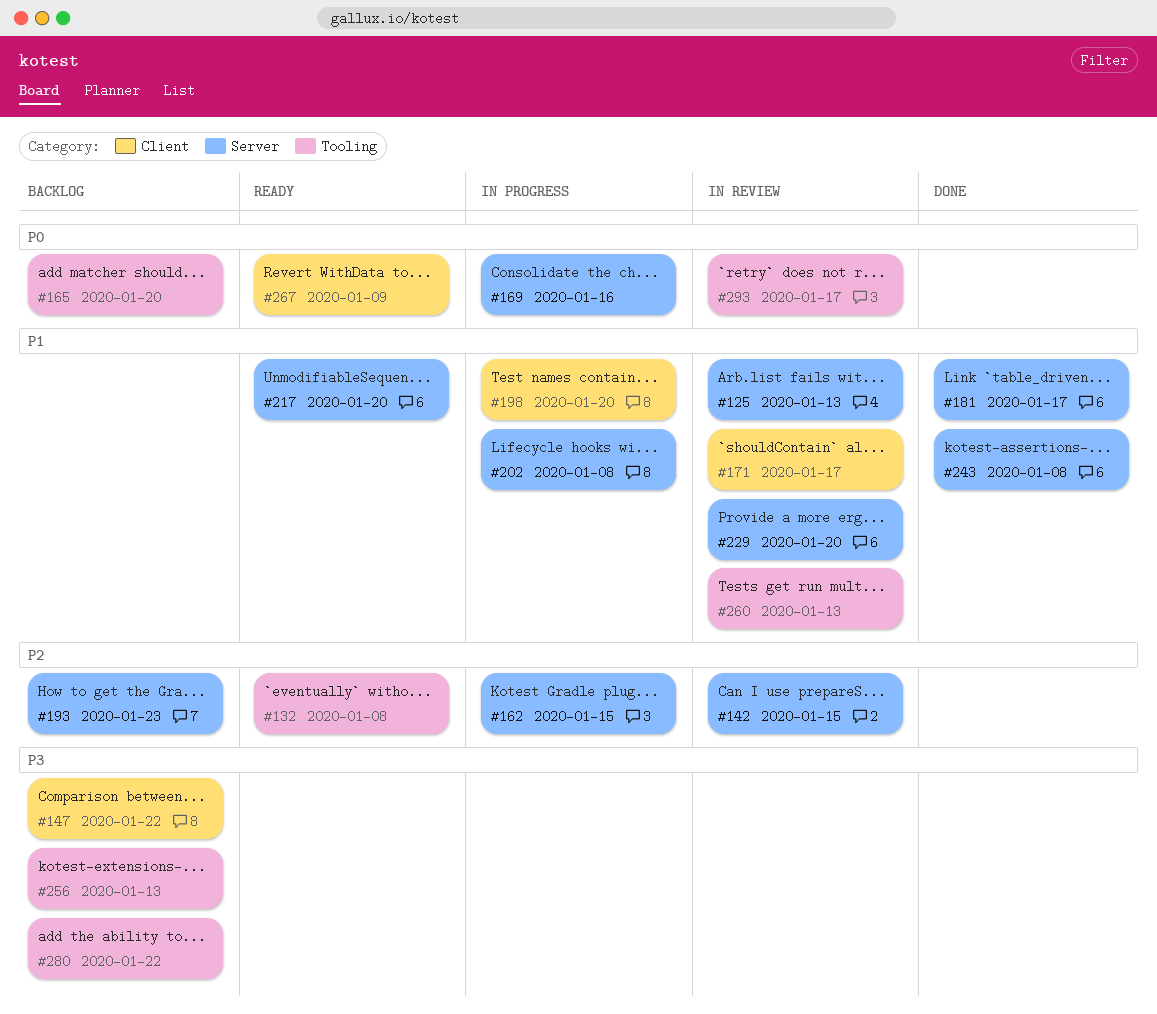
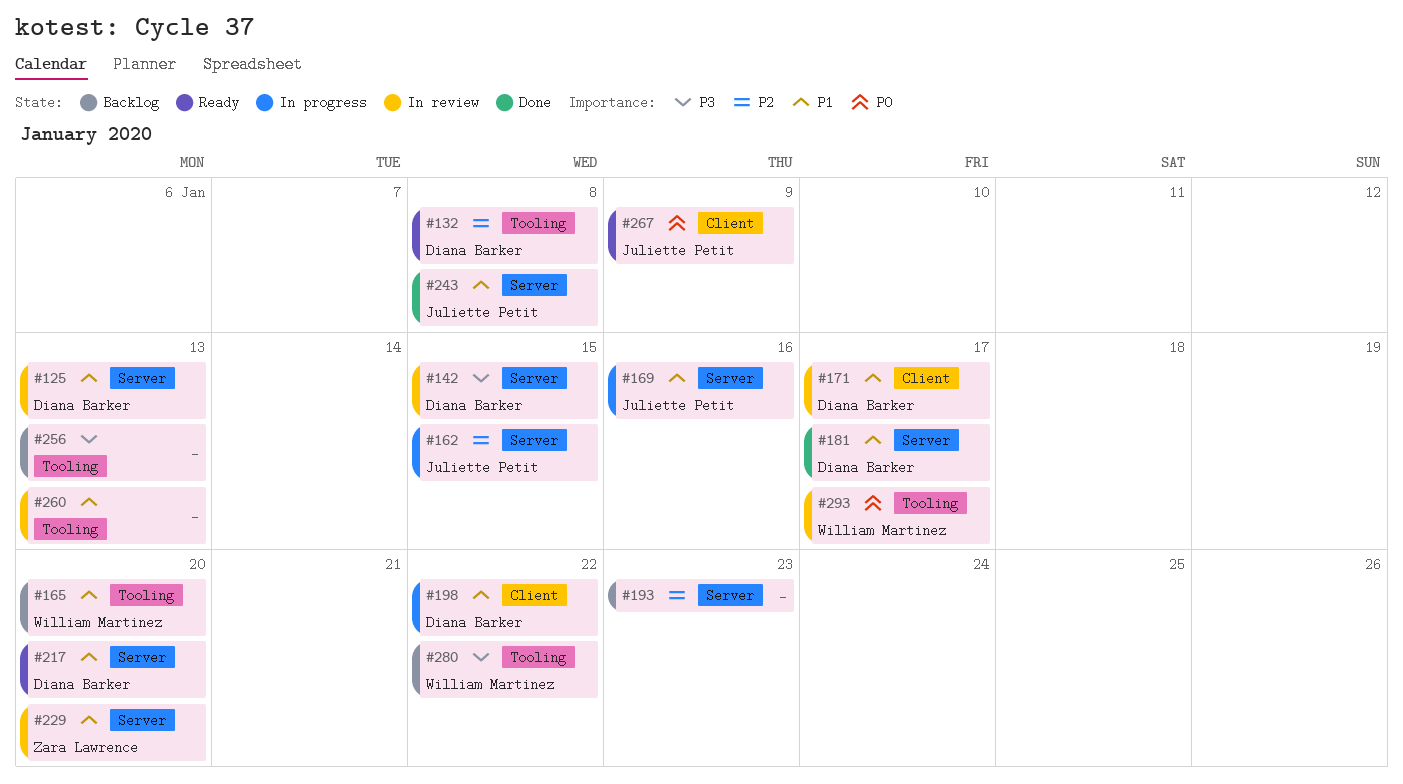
#142, priority: P2 -> P3
#147: present -> none
#165, priority: P0 -> P1
#169, priority: P0 -> P1
#198, due: Jan 20 -> Jan 22
#202: present -> none

